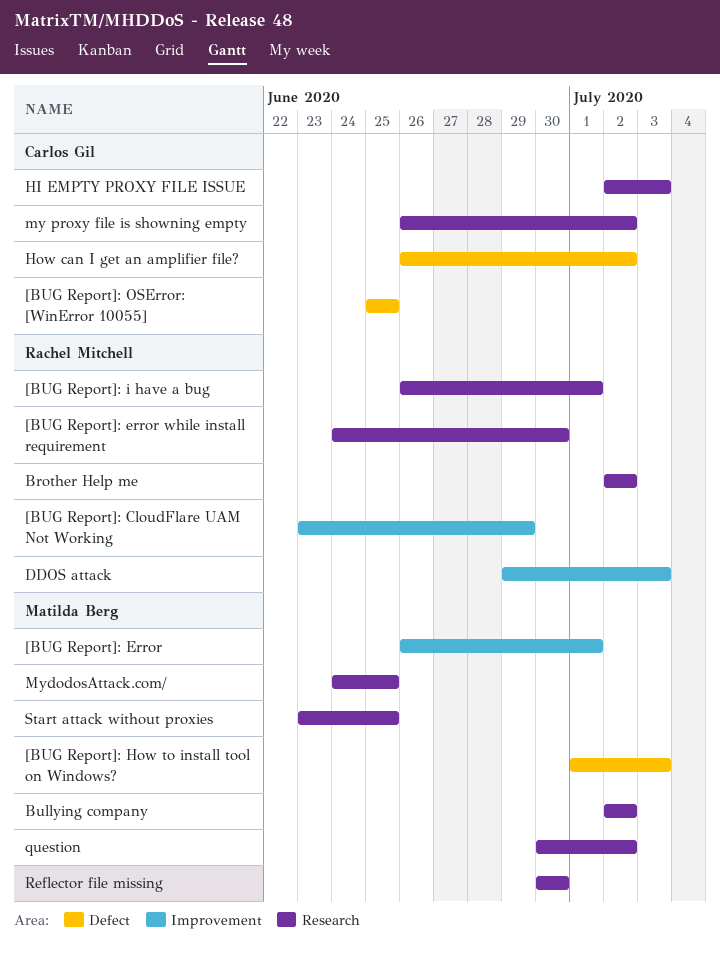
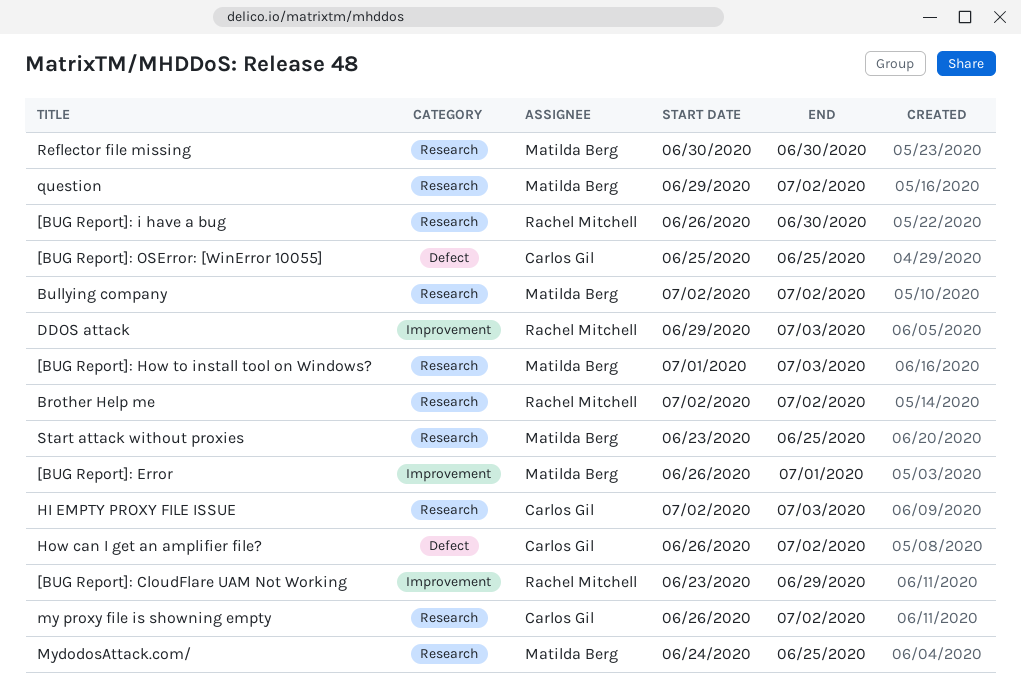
[BUG Report]: error while install requirement: present -> none
[BUG Report]: How to install tool on Windows?, label: Defect -> Research
[BUG Report]: i have a bug, due: Jul 1 -> Jun 30
question, start: Jun 30 -> Jun 29

